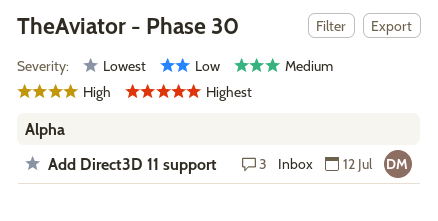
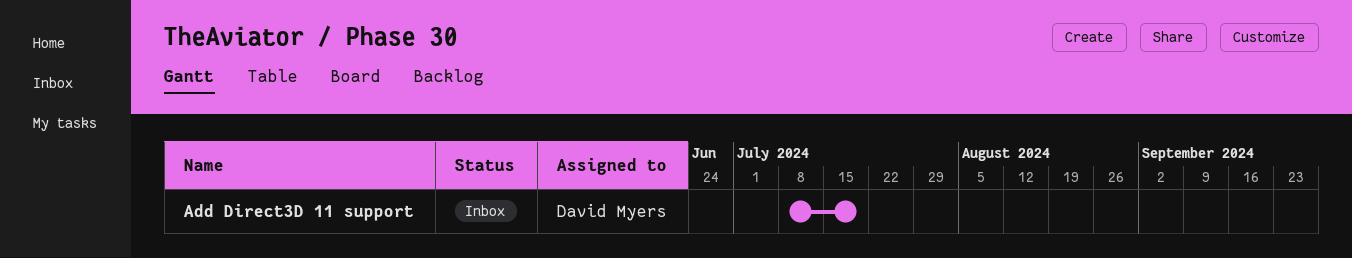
Add Direct3D 11 support, due: Jul 12 -> Jul 19

